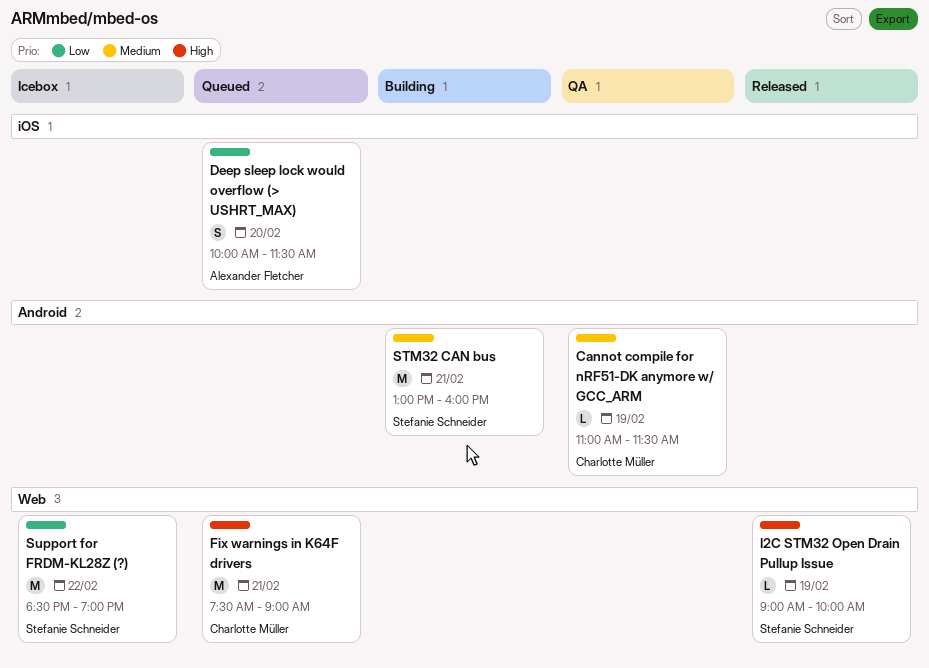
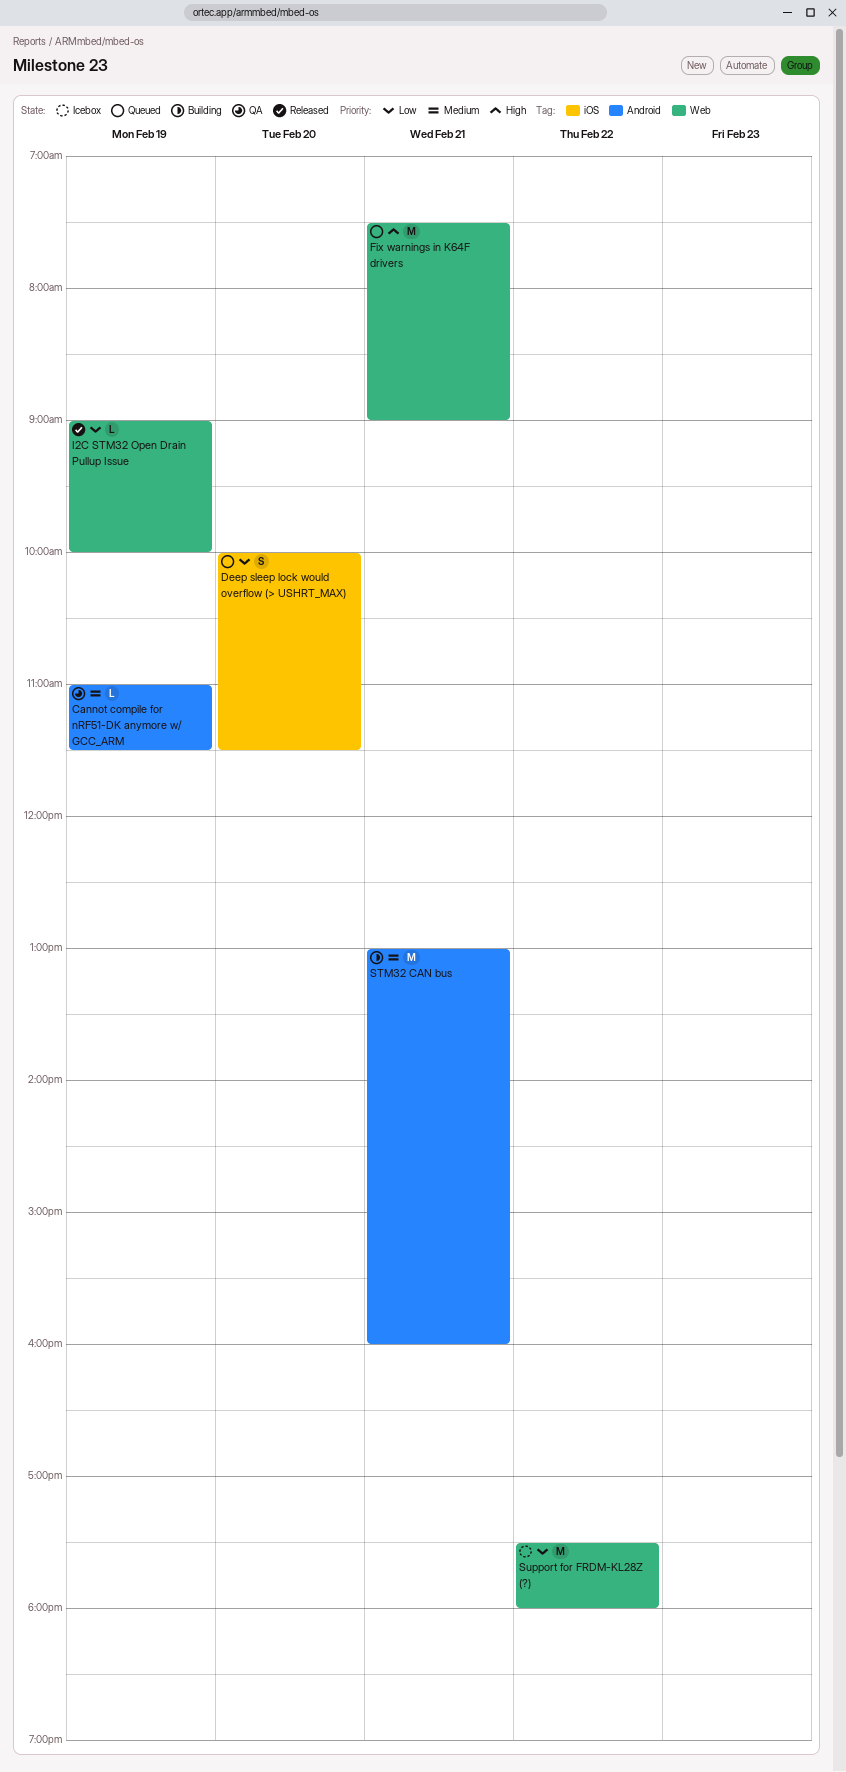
I2C STM32 Open Drain Pullup Issue, priority: High -> Low
Support for FRDM-KL28Z (?), begins: 18:30 -> 17:30
Support for FRDM-KL28Z (?), ends: 19:00 -> 18:00

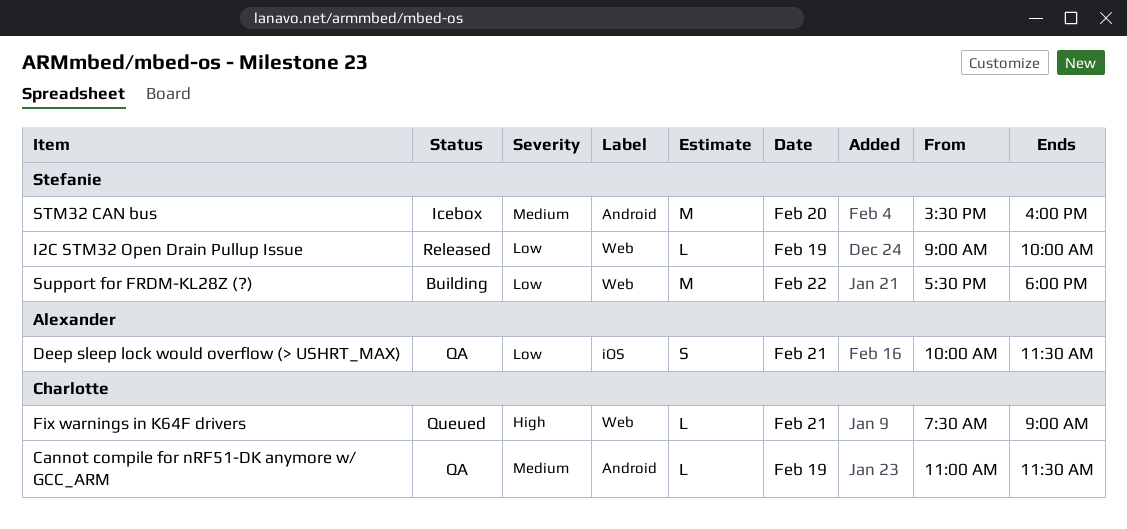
Deep sleep lock would overflow (> USHRT_MAX), status: Queued -> QA
Deep sleep lock would overflow (> USHRT_MAX), day: Feb 20 -> Feb 21
Fix warnings in K64F drivers, estimate: M -> L
STM32 CAN bus, status: Building -> Icebox
STM32 CAN bus, day: Feb 21 -> Feb 20
STM32 CAN bus, begins: 13:00 -> 15:30
Support for FRDM-KL28Z (?), status: Icebox -> Building

